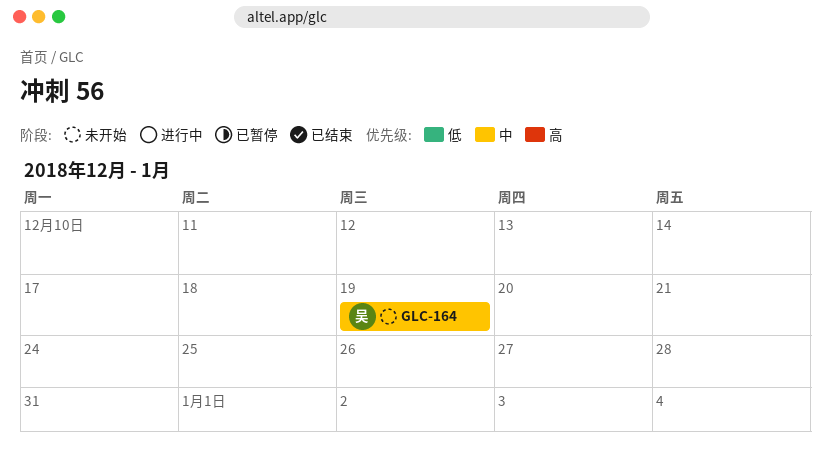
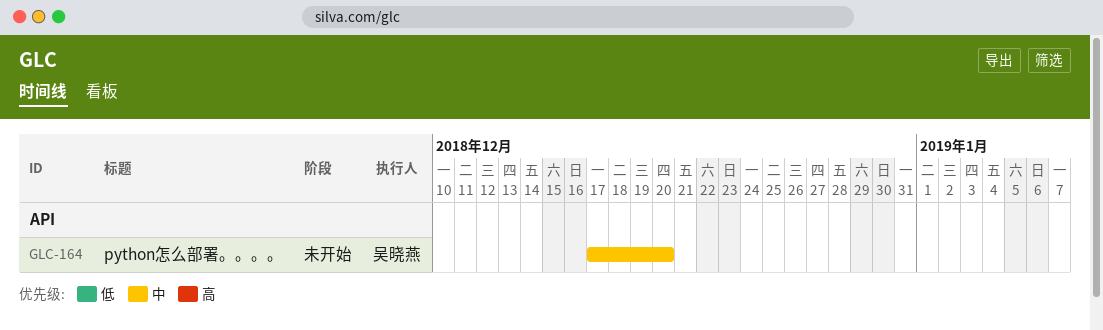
GLC-164, start: Dec 19 -> Dec 17
GLC-164, due: Dec 19 -> Dec 20

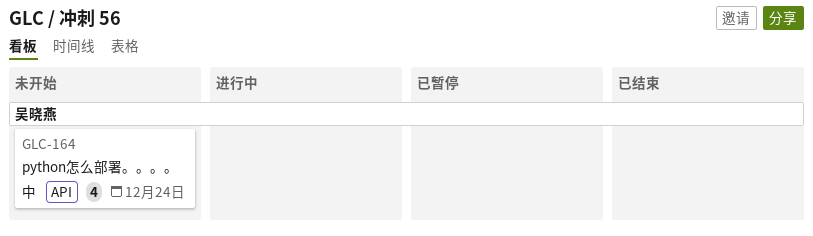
GLC-164, due: Dec 20 -> Dec 24

